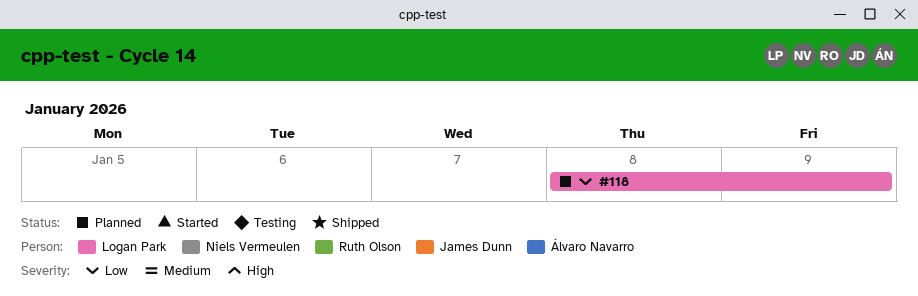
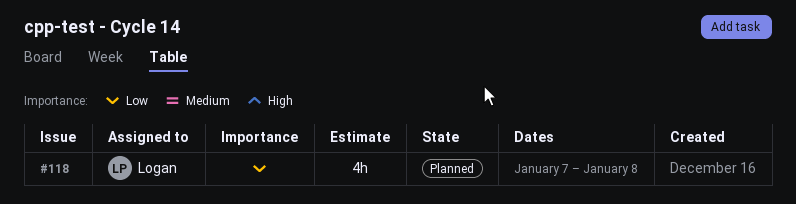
#118, start: Jan 8 -> Jan 7
#118, due: Jan 9 -> Jan 8

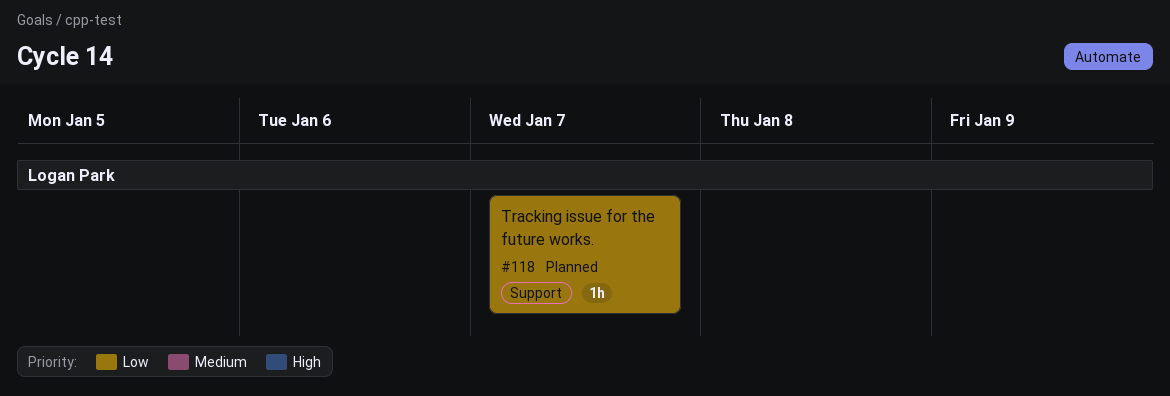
#118, estimate: 4h -> 1h
#118, due: Jan 8 -> Jan 7

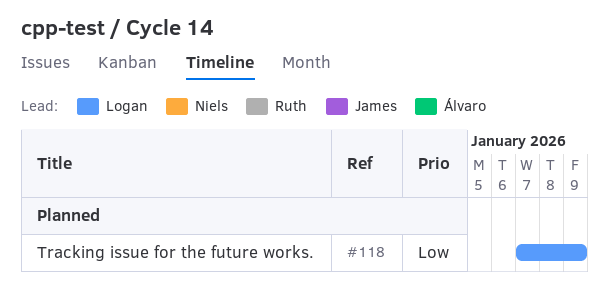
#118, due: Jan 7 -> Jan 9

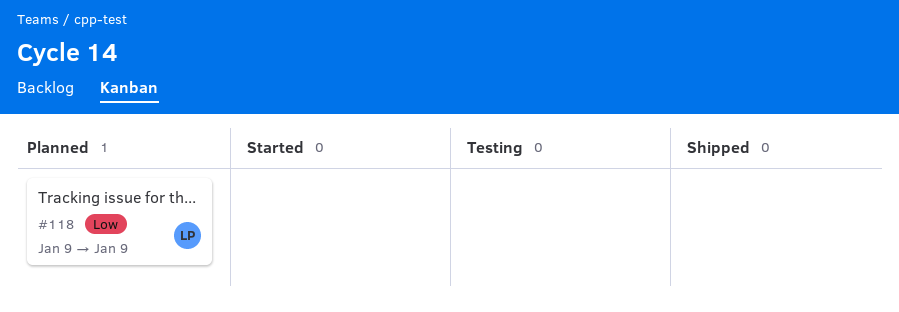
#118, start: Jan 7 -> Jan 9

